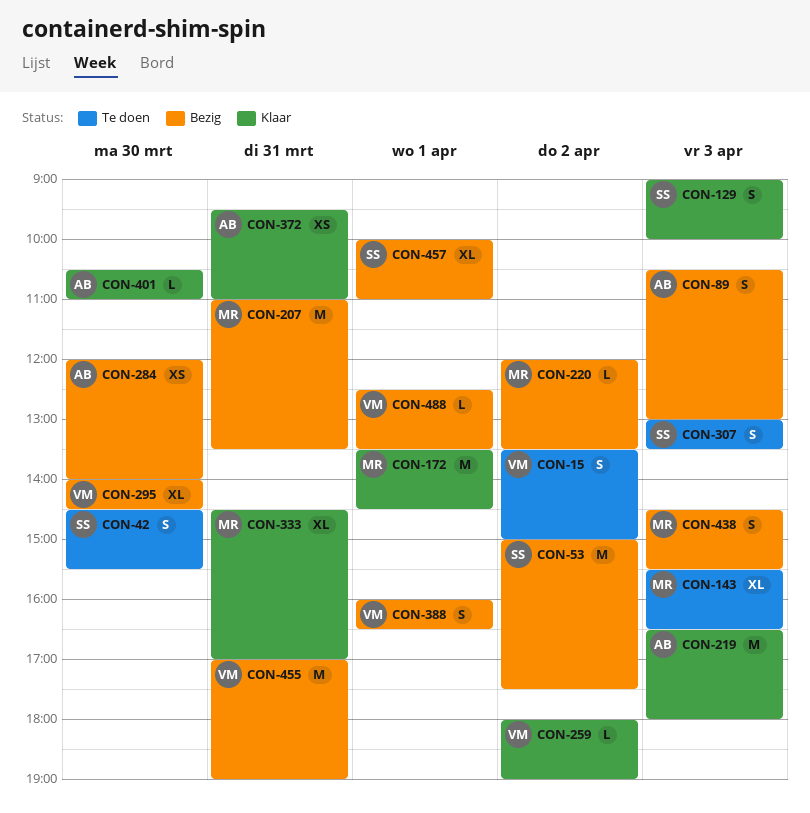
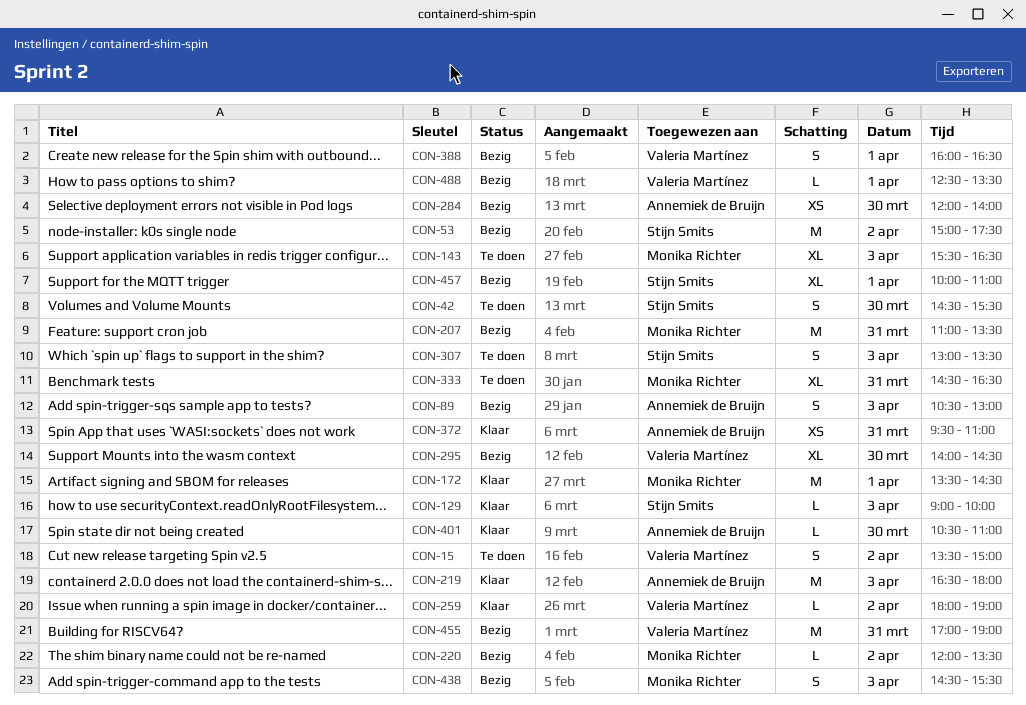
CON-129, estimate: S -> L
CON-333, status: Klaar -> Te doen
CON-333, ends: 17:00 -> 16:30

